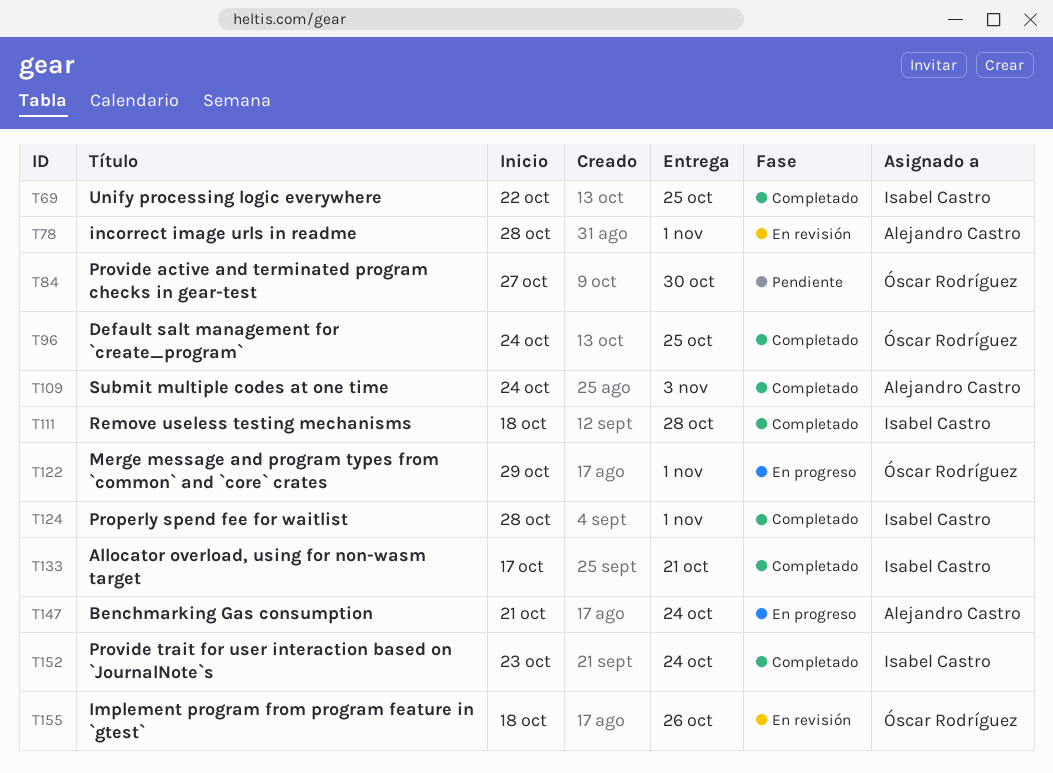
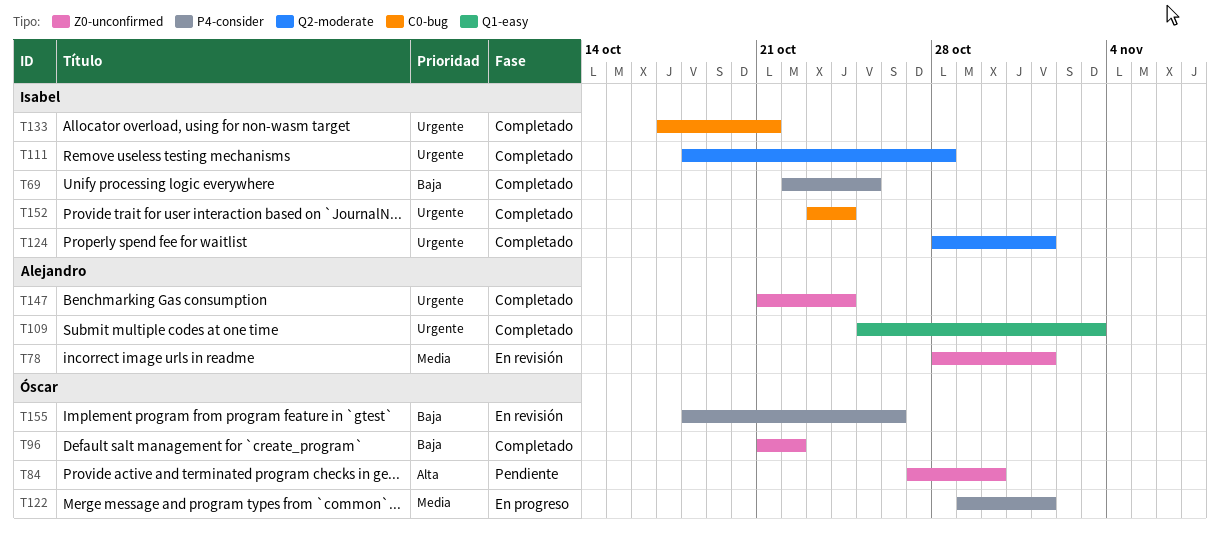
T96, start: Oct 24 -> Oct 21
T96, due: Oct 25 -> Oct 22
T109, start: Oct 24 -> Oct 25
T147, status: En progreso -> Completado

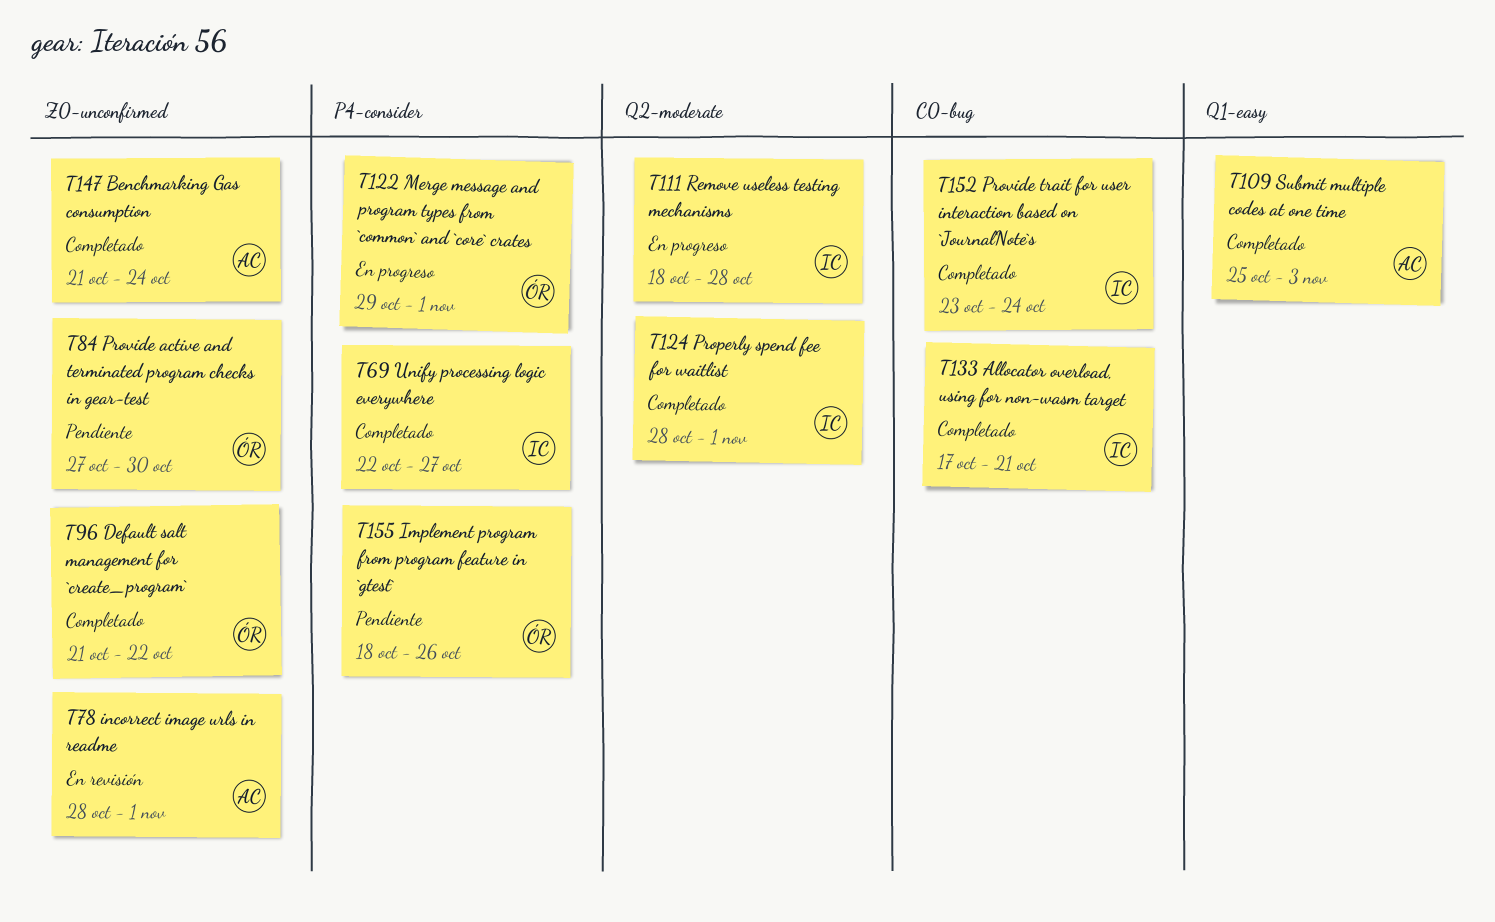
T69, due: Oct 25 -> Oct 27
T111, status: Completado -> En progreso
T155, status: En revisión -> Pendiente

